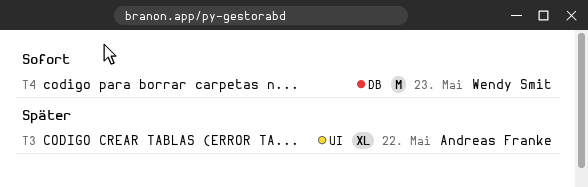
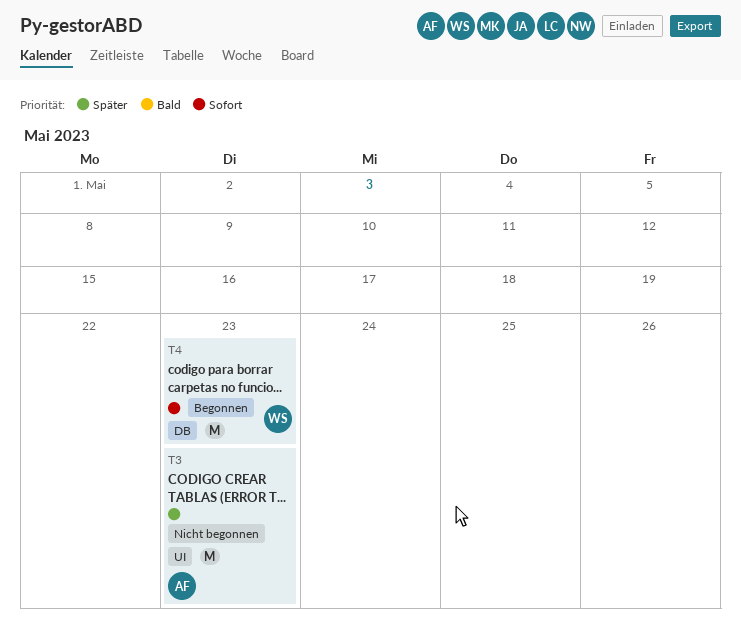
T3, estimate: XL -> M
T3, due: May 22 -> May 23

